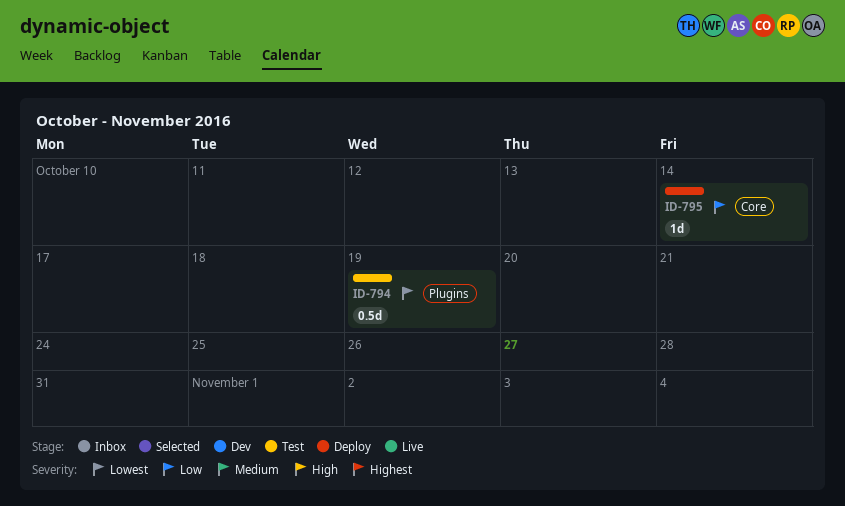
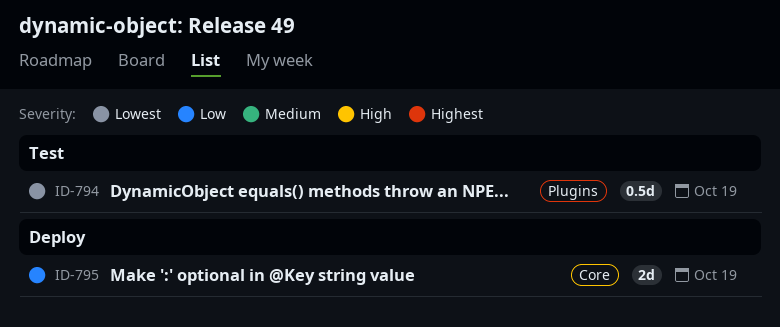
ID-795, estimate: 1d -> 2d
ID-795, due: Oct 14 -> Oct 19

